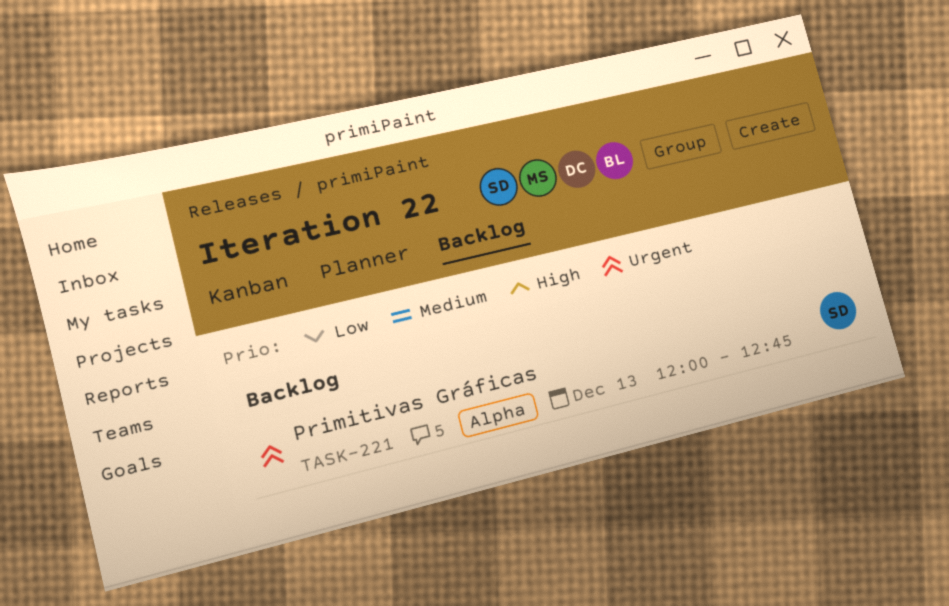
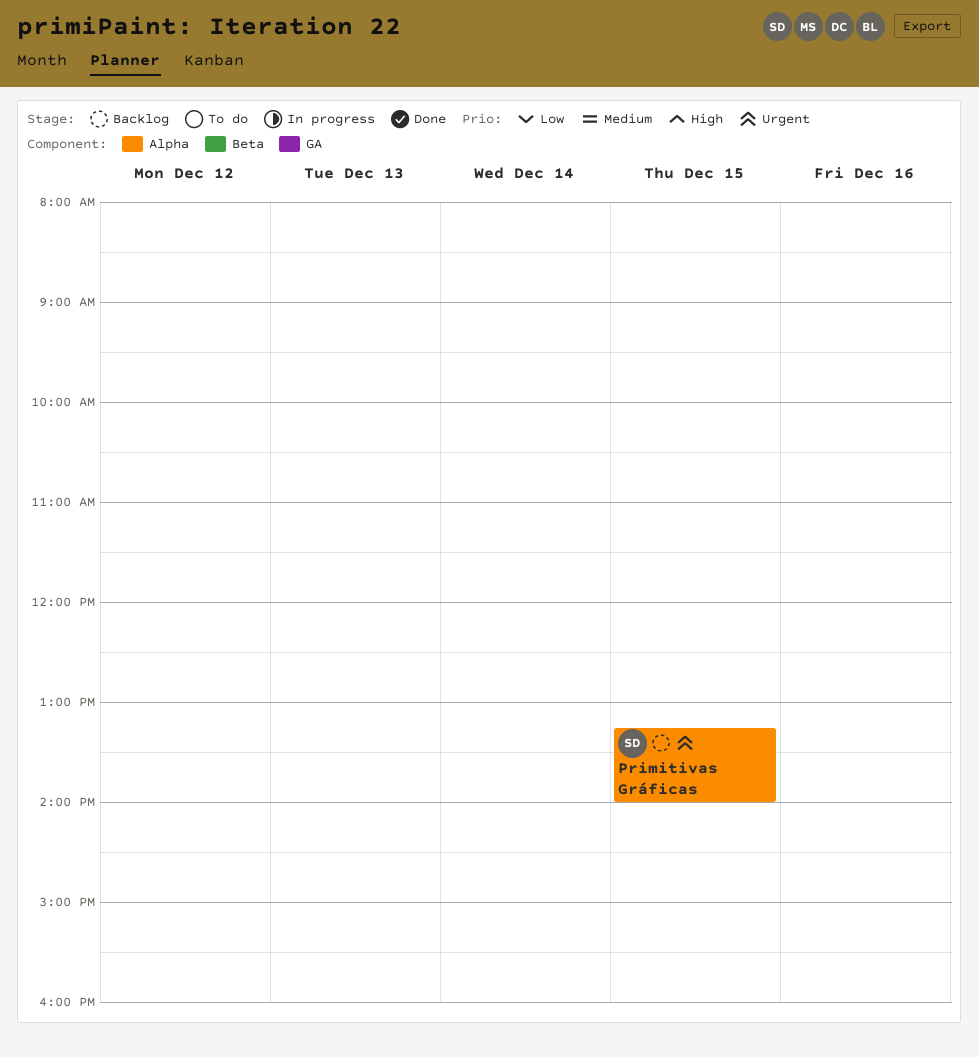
Primitivas Gráficas, day: Dec 13 -> Dec 15
Primitivas Gráficas, begins: 12:00 -> 13:15
Primitivas Gráficas, ends: 12:45 -> 14:00

